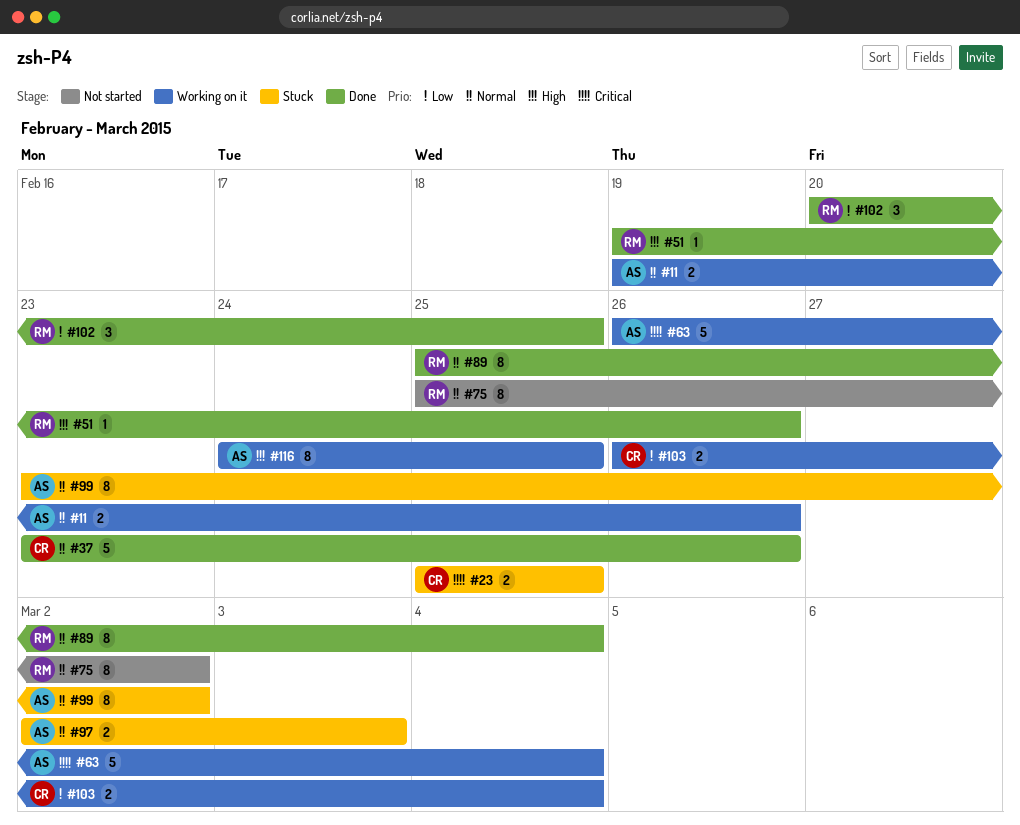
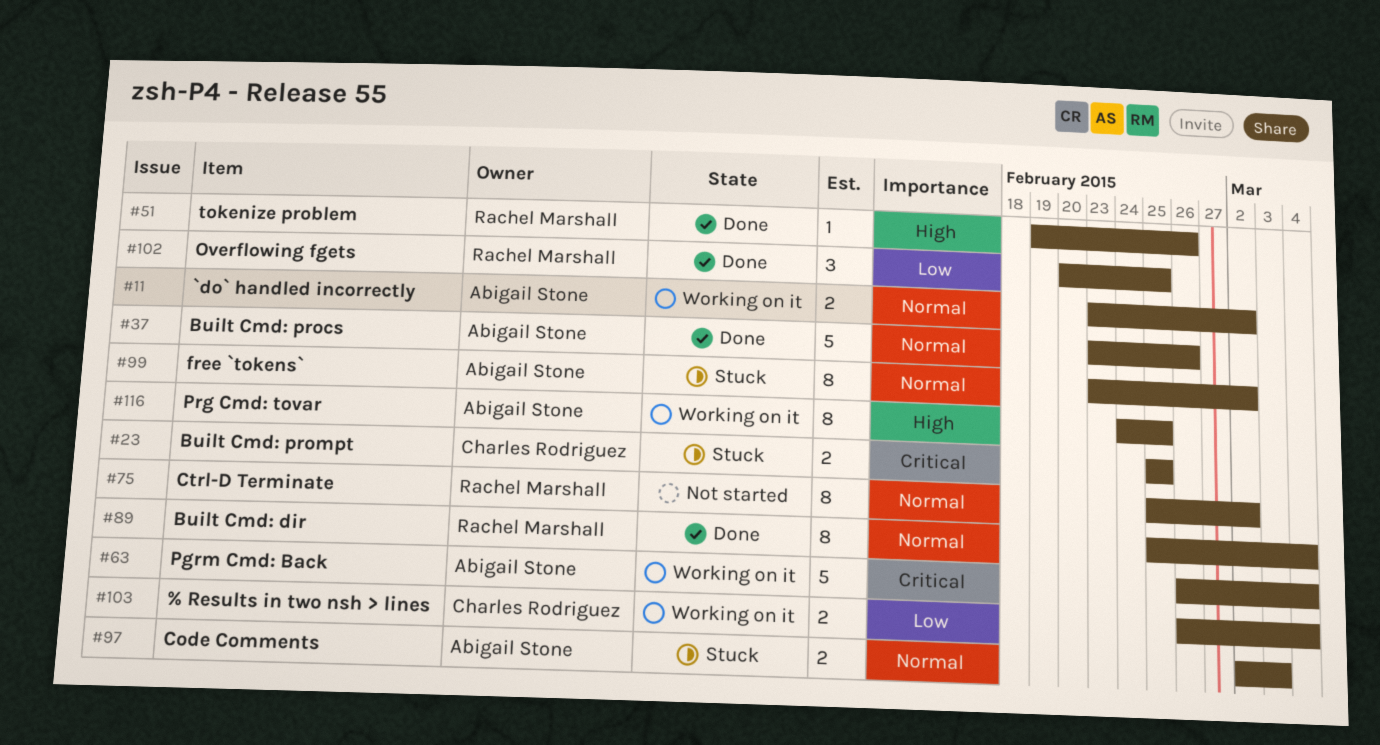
#11, start: Feb 19 -> Feb 23
#11, due: Feb 26 -> Mar 2
#37, owner: Charles Rodriguez -> Abigail Stone

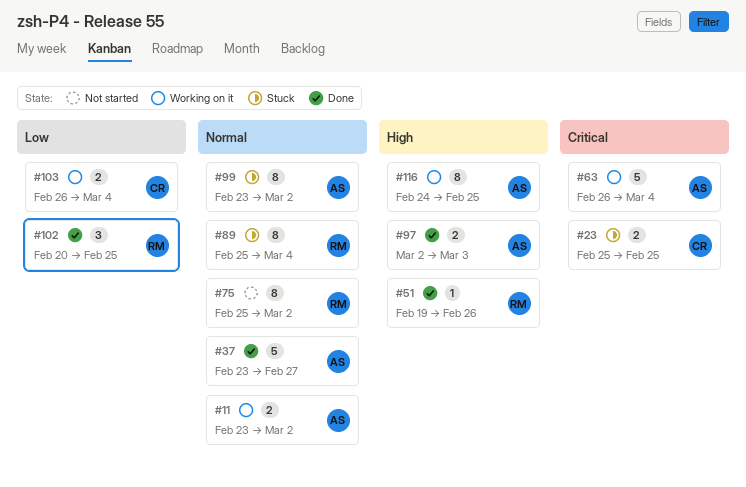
#37, due: Feb 26 -> Feb 27
#89, status: Done -> Stuck
#97, status: Stuck -> Done
#97, priority: Normal -> High

